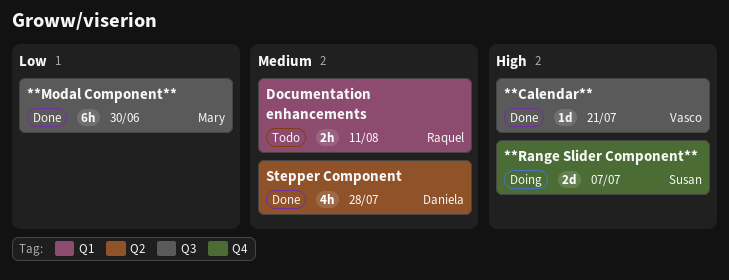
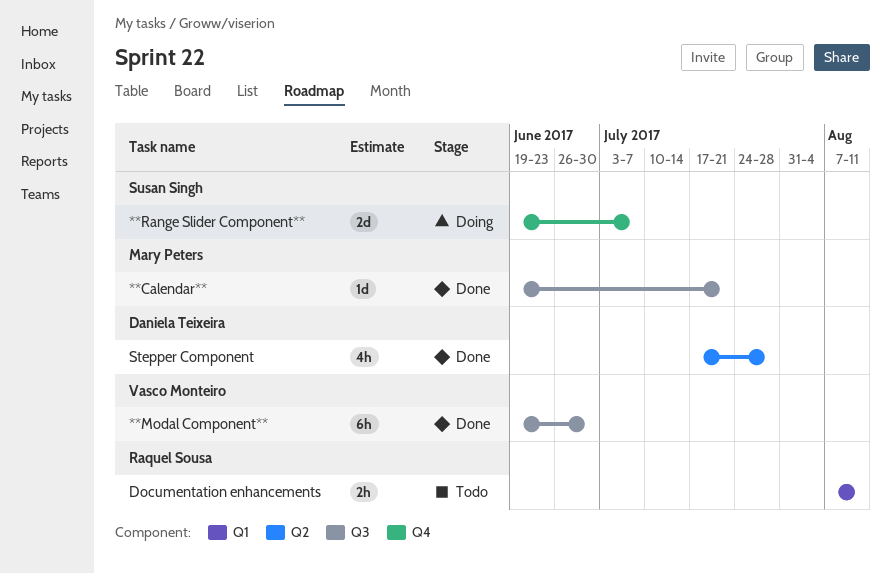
**Calendar**, owner: Vasco Monteiro -> Mary Peters
**Modal Component**, owner: Mary Peters -> Vasco Monteiro

